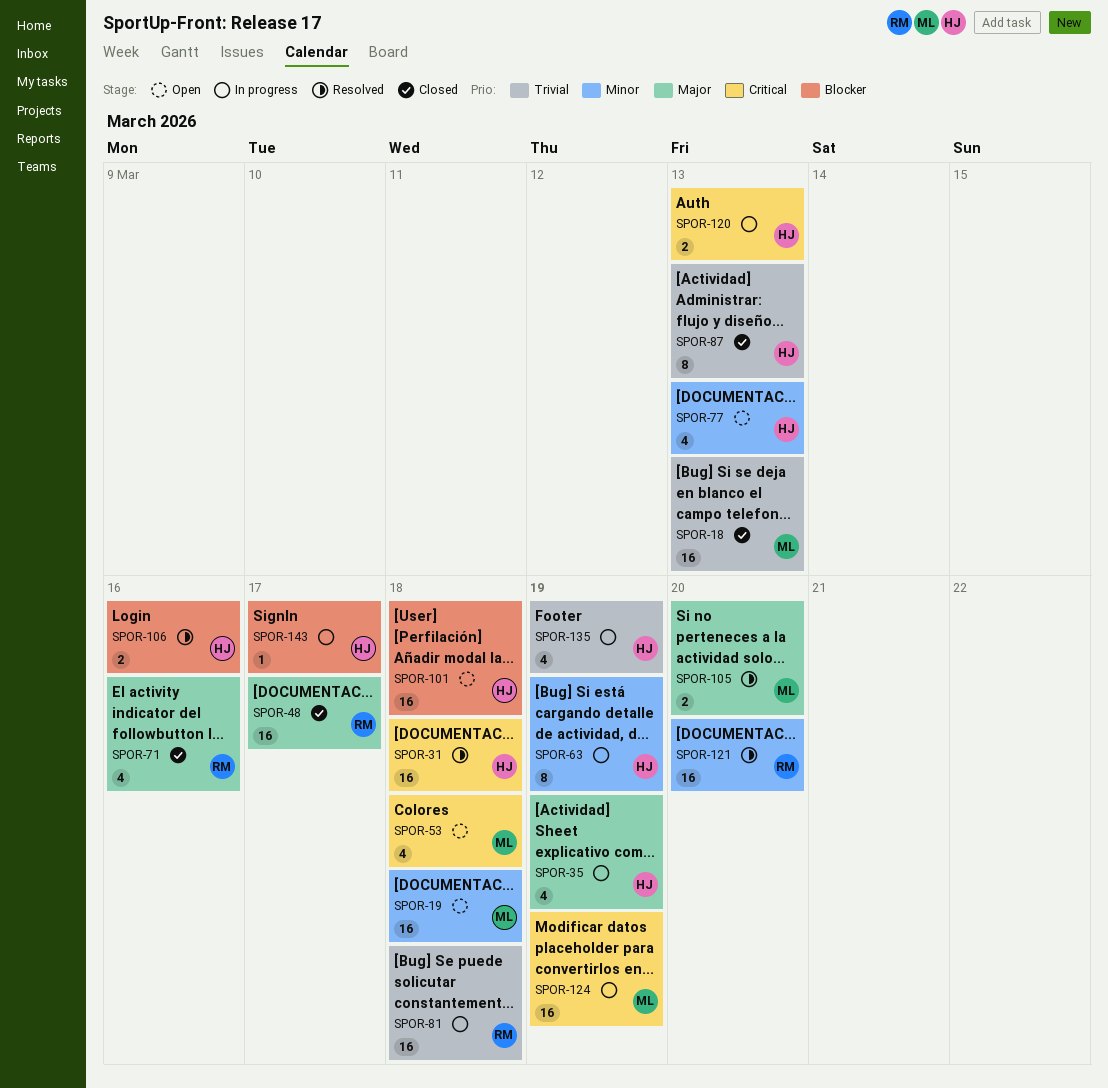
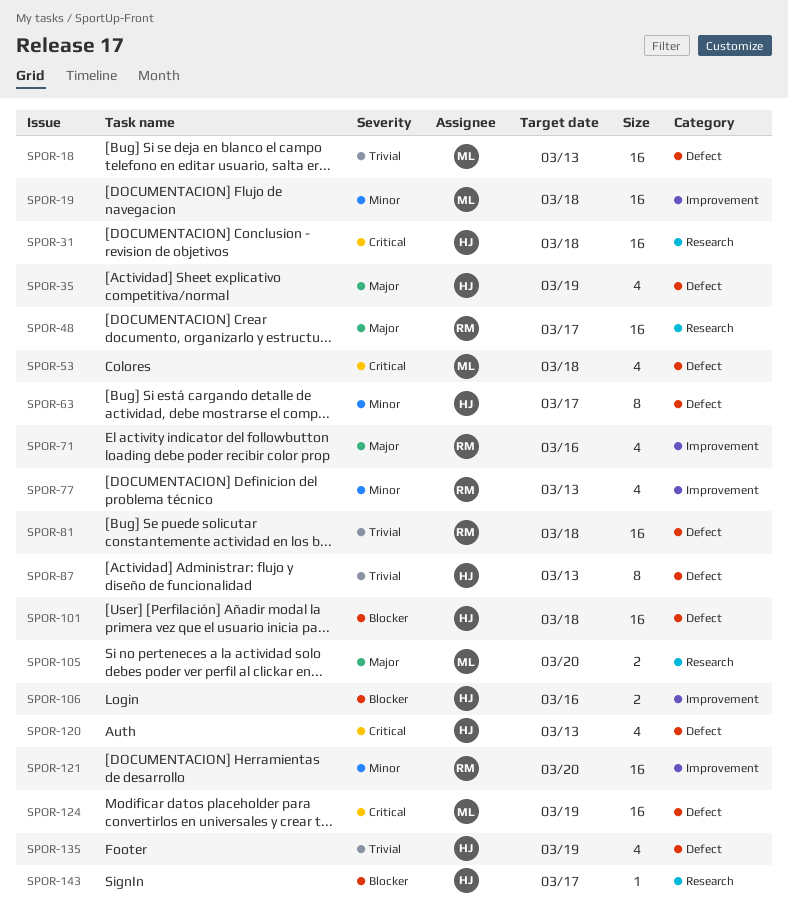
SPOR-63, due: Mar 19 -> Mar 17
SPOR-77, owner: HJ -> RM
SPOR-120, estimate: 2 -> 4

